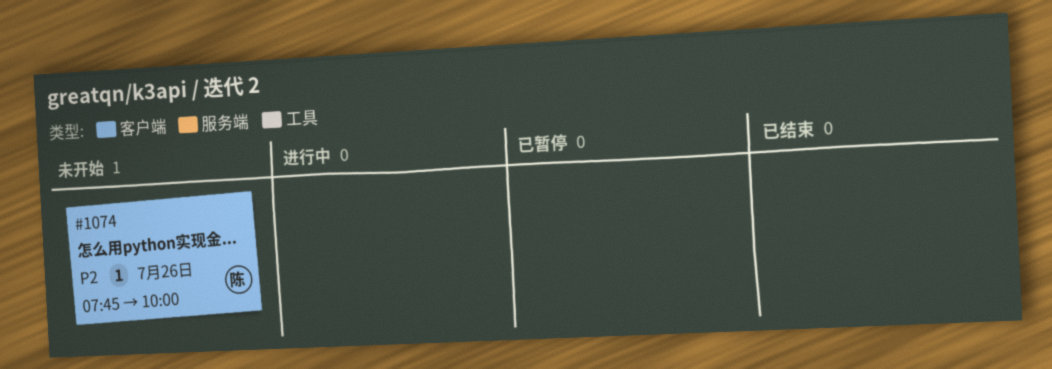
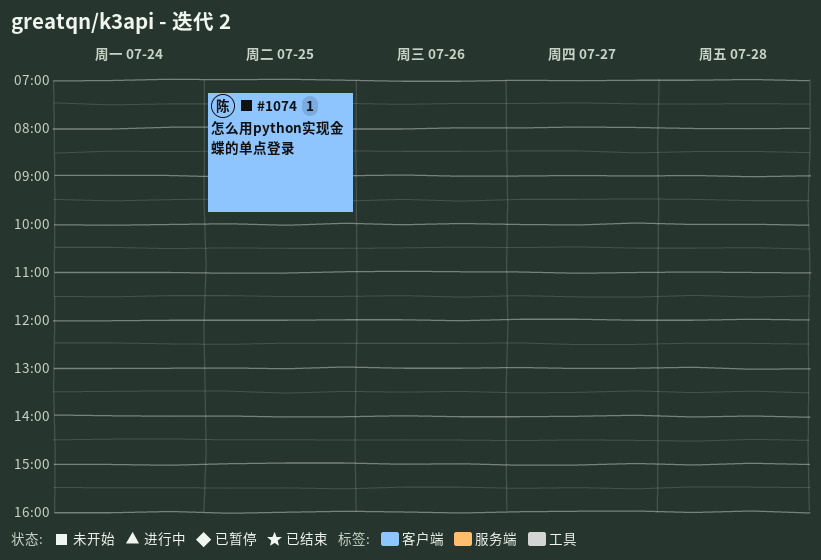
#1074, day: Jul 26 -> Jul 25
#1074, begins: 07:45 -> 07:15
#1074, ends: 10:00 -> 09:45

